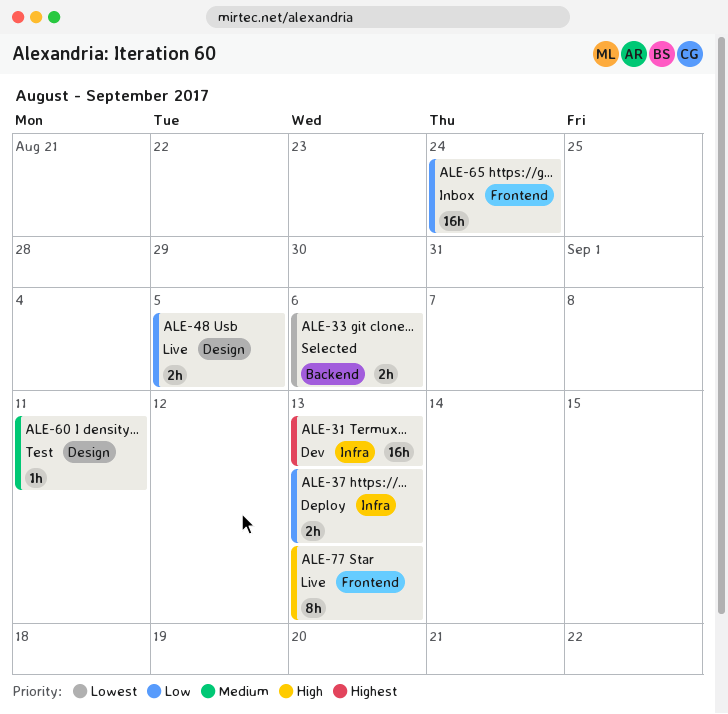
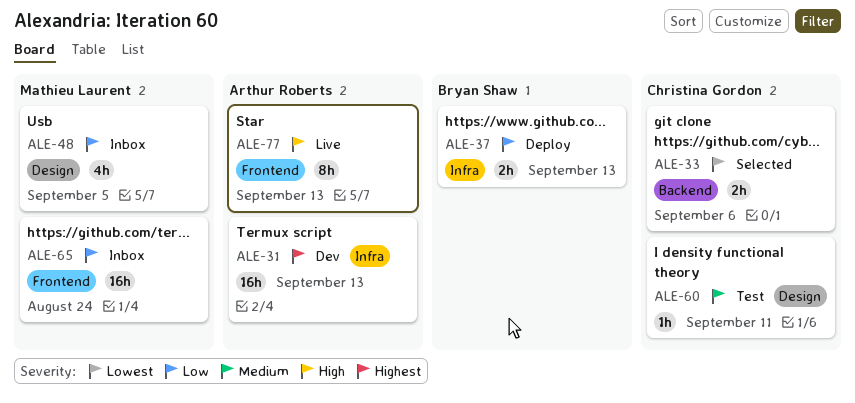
ALE-48, status: Live -> Inbox
ALE-48, estimate: 2h -> 4h

